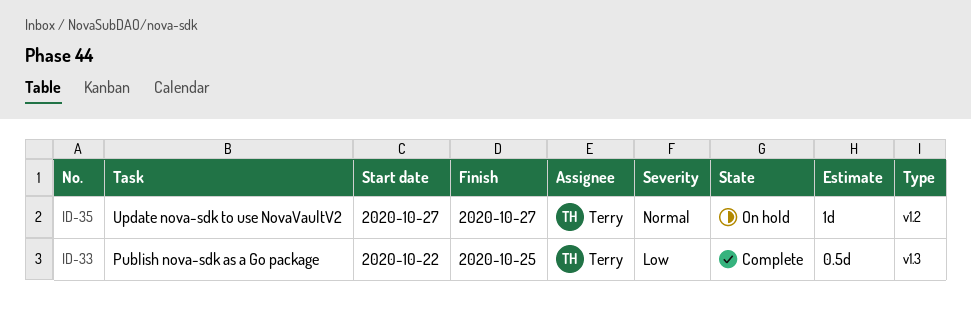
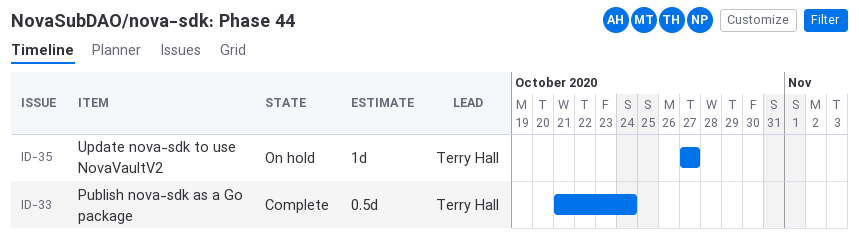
ID-33, start: Oct 22 -> Oct 21
ID-33, due: Oct 25 -> Oct 24

